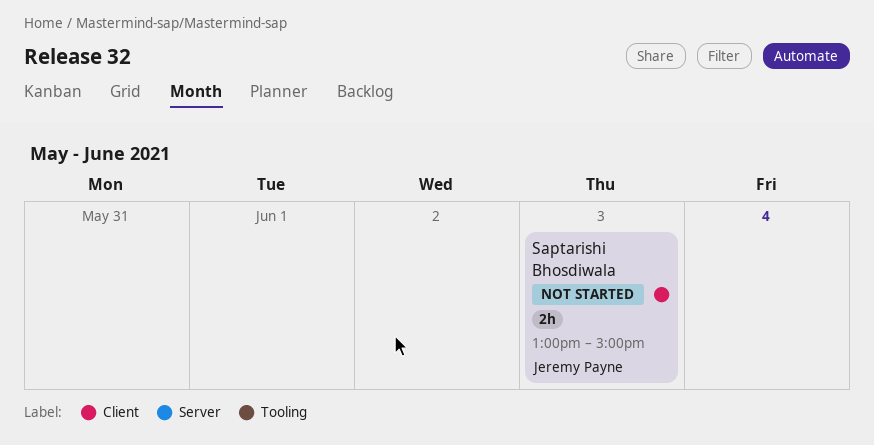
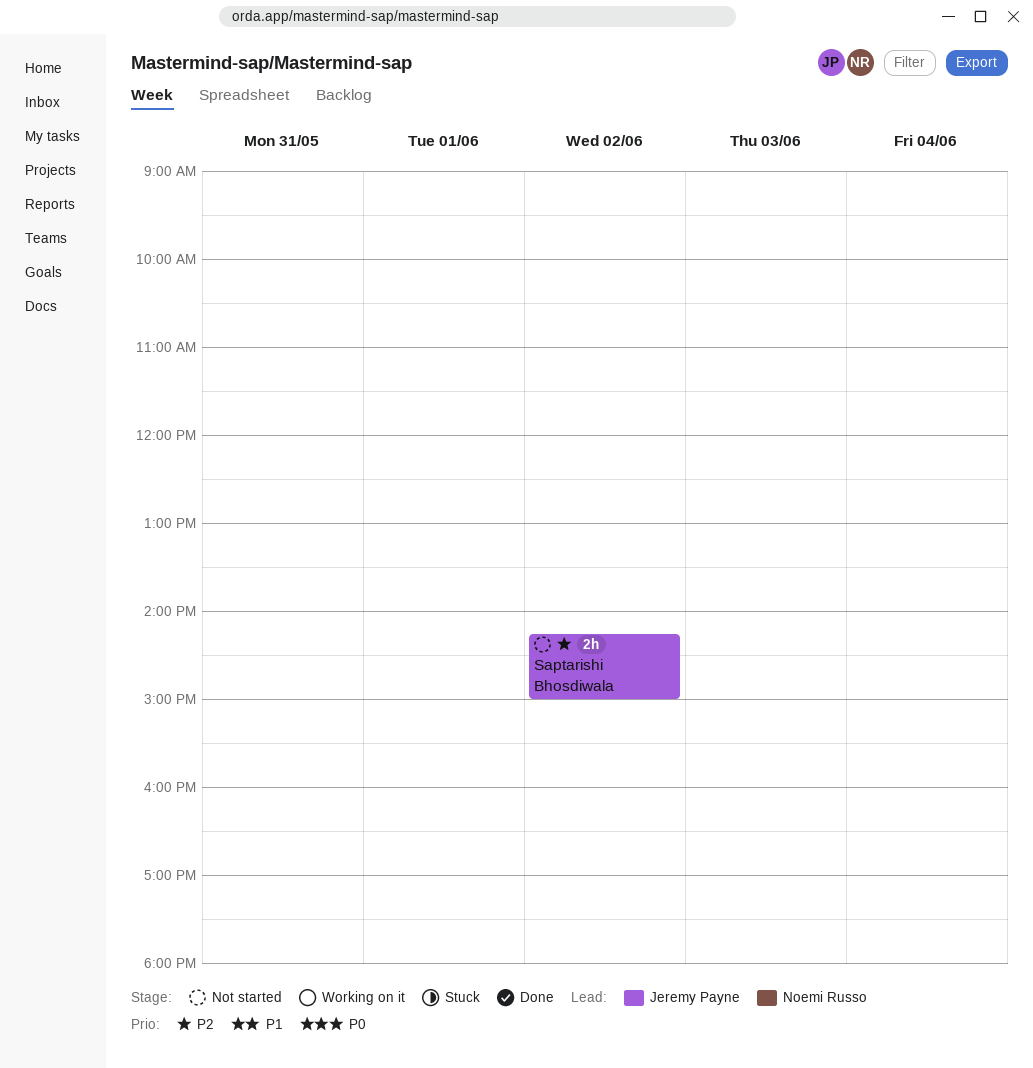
Saptarishi Bhosdiwala, day: Jun 3 -> Jun 2
Saptarishi Bhosdiwala, begins: 13:00 -> 14:15

